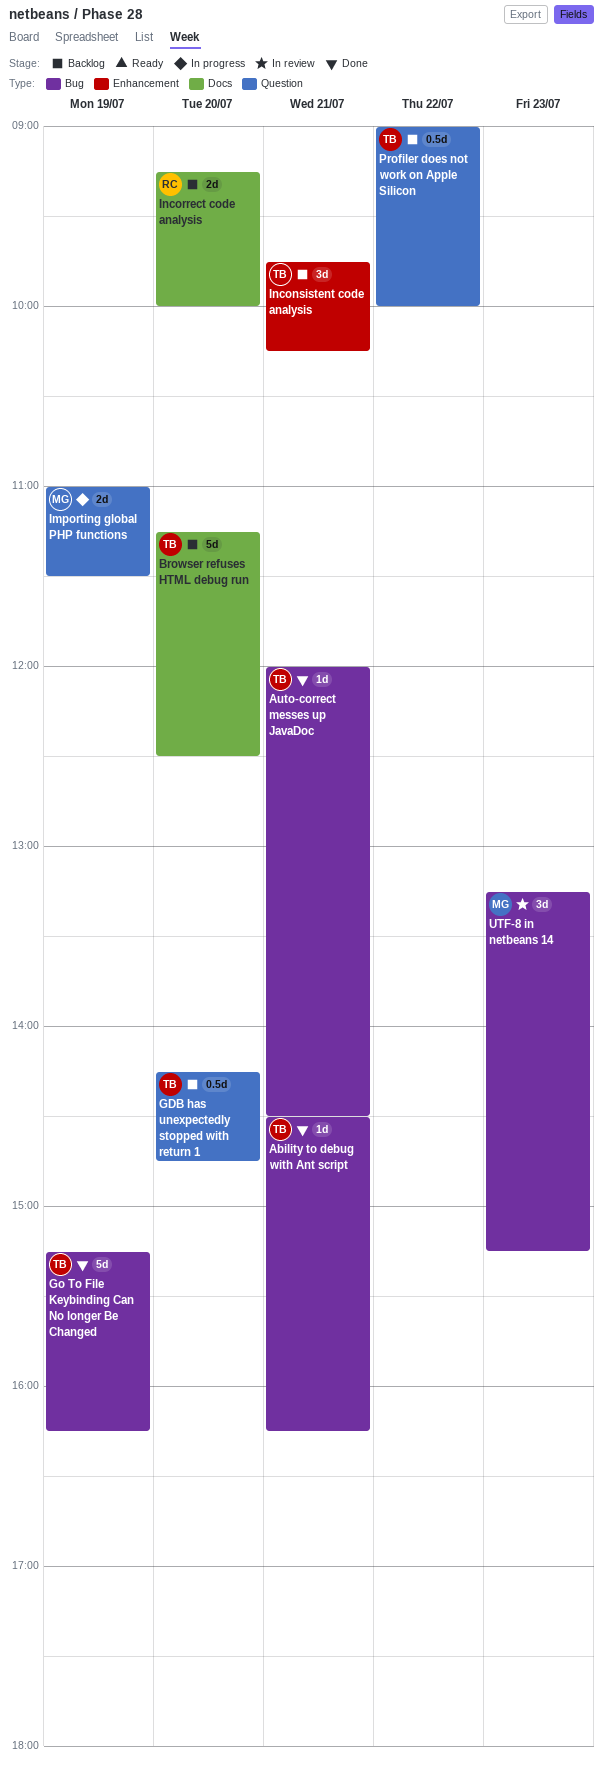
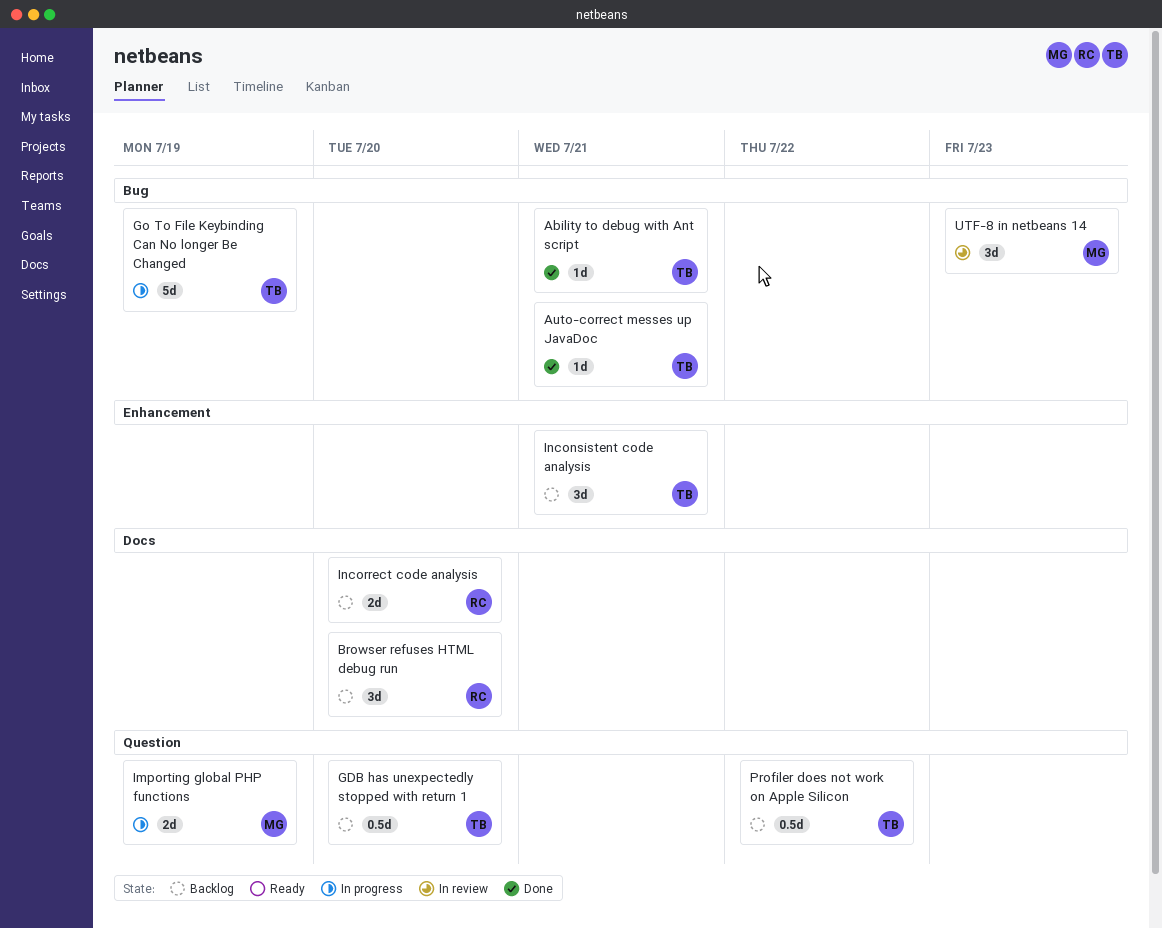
Browser refuses HTML debug run, owner: TB -> RC
Browser refuses HTML debug run, estimate: 5d -> 3d
Go To File Keybinding Can No longer Be Changed, status: Done -> In progress

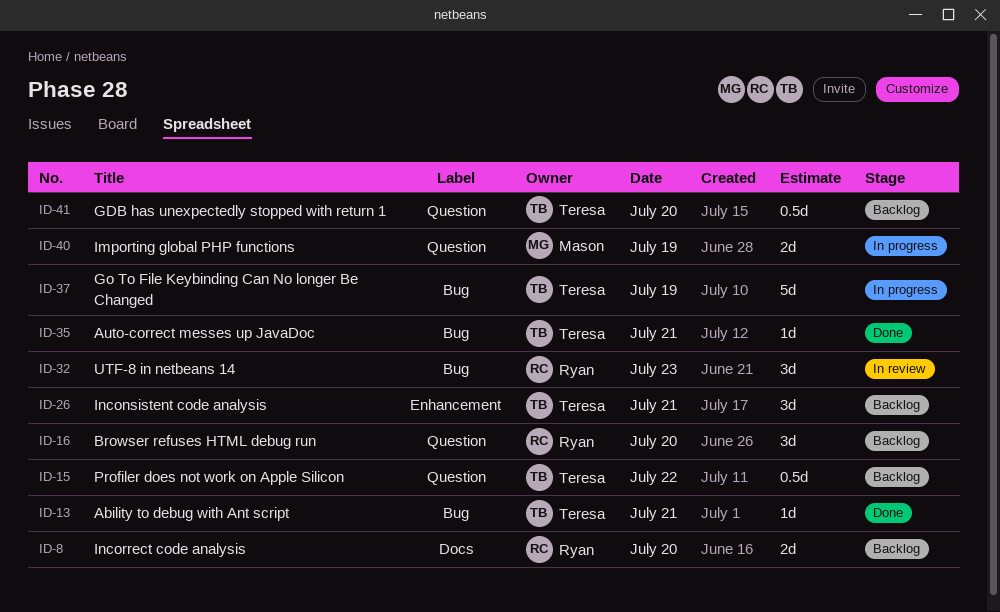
Browser refuses HTML debug run, label: Docs -> Question
UTF-8 in netbeans 14, owner: Mason -> Ryan

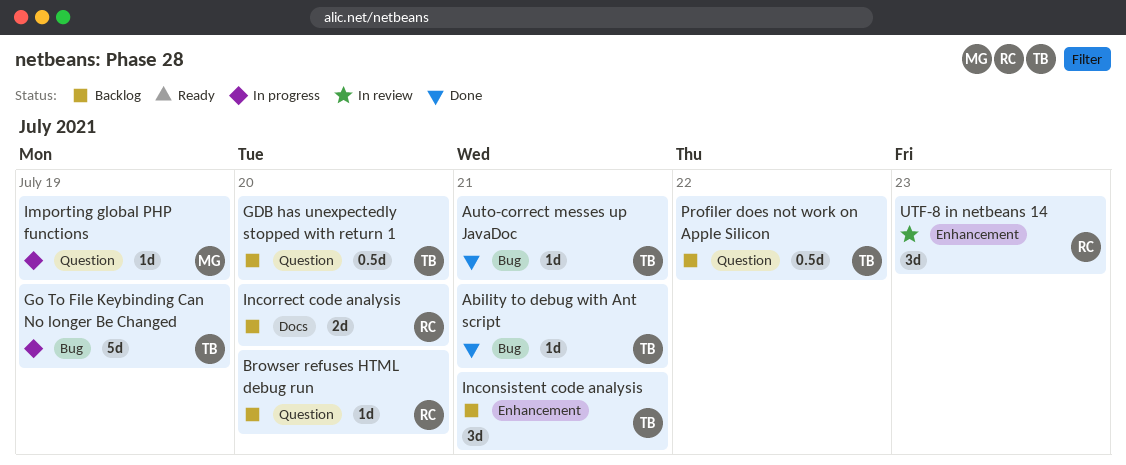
Browser refuses HTML debug run, estimate: 3d -> 1d
Importing global PHP functions, estimate: 2d -> 1d
UTF-8 in netbeans 14, label: Bug -> Enhancement

